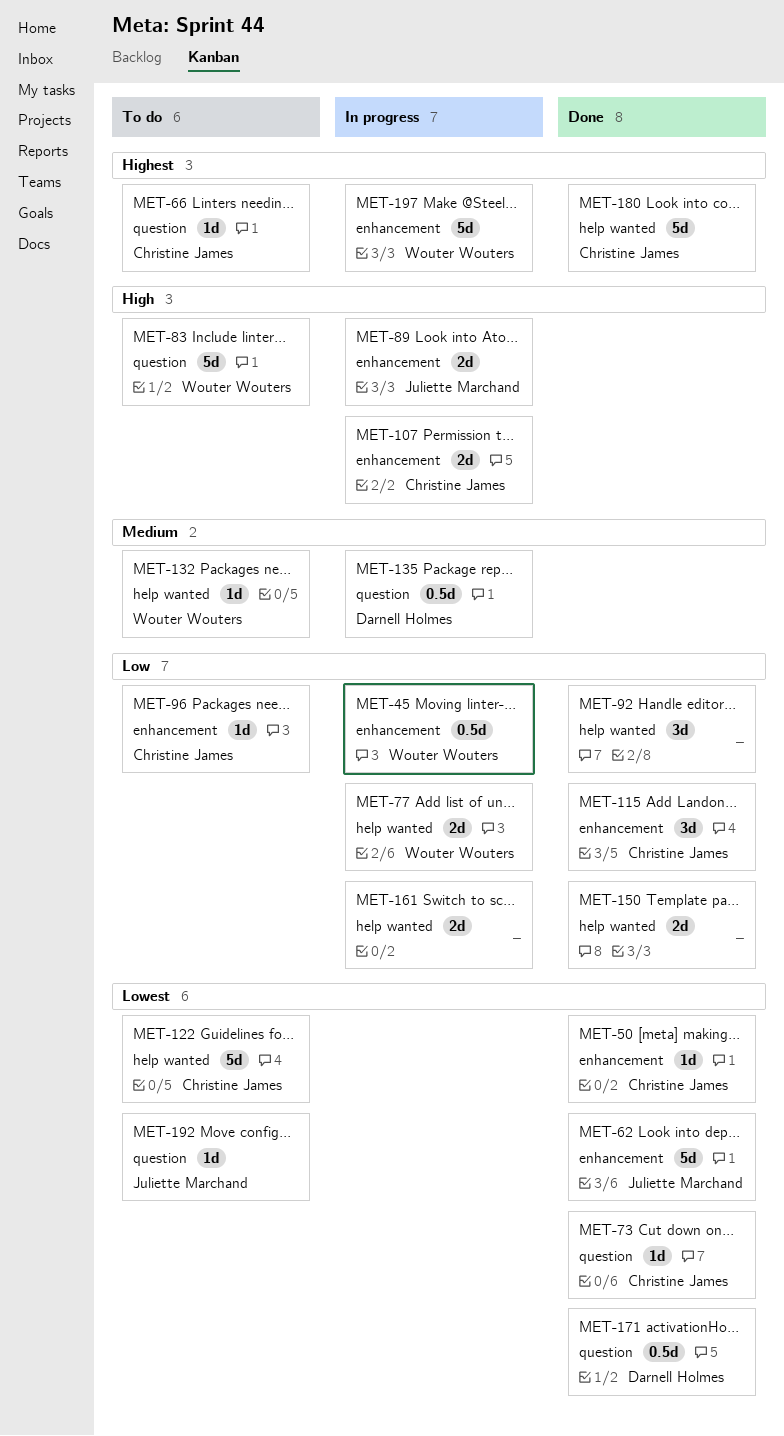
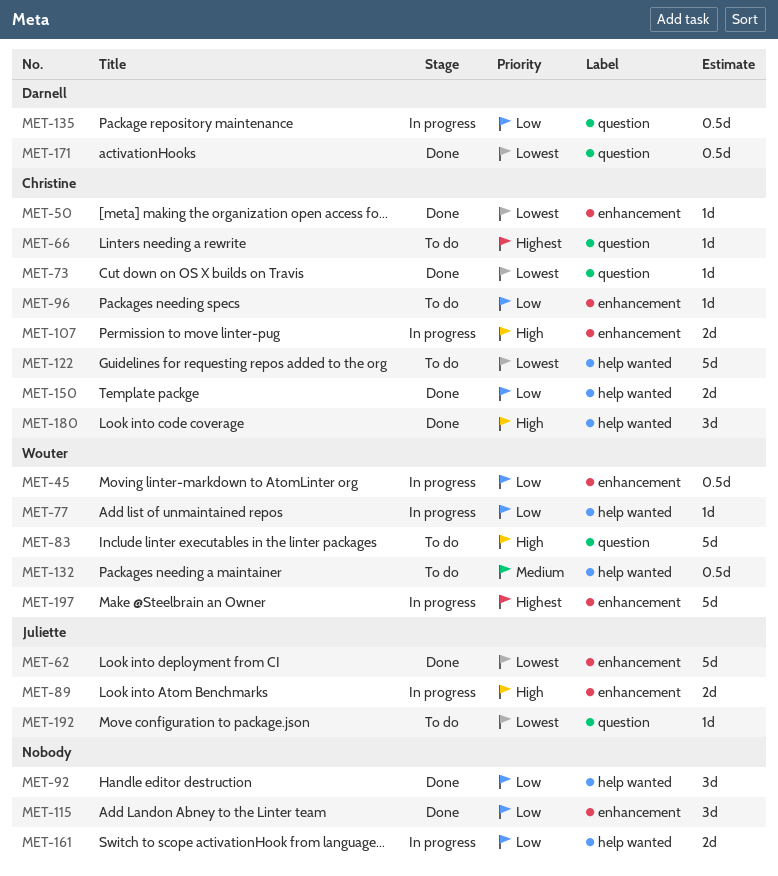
MET-77, estimate: 2d -> 1d
MET-115, owner: Christine James -> none
MET-132, estimate: 1d -> 0.5d
MET-135, priority: Medium -> Low
MET-150, owner: none -> Christine James
MET-180, priority: Highest -> High
MET-180, estimate: 5d -> 3d

